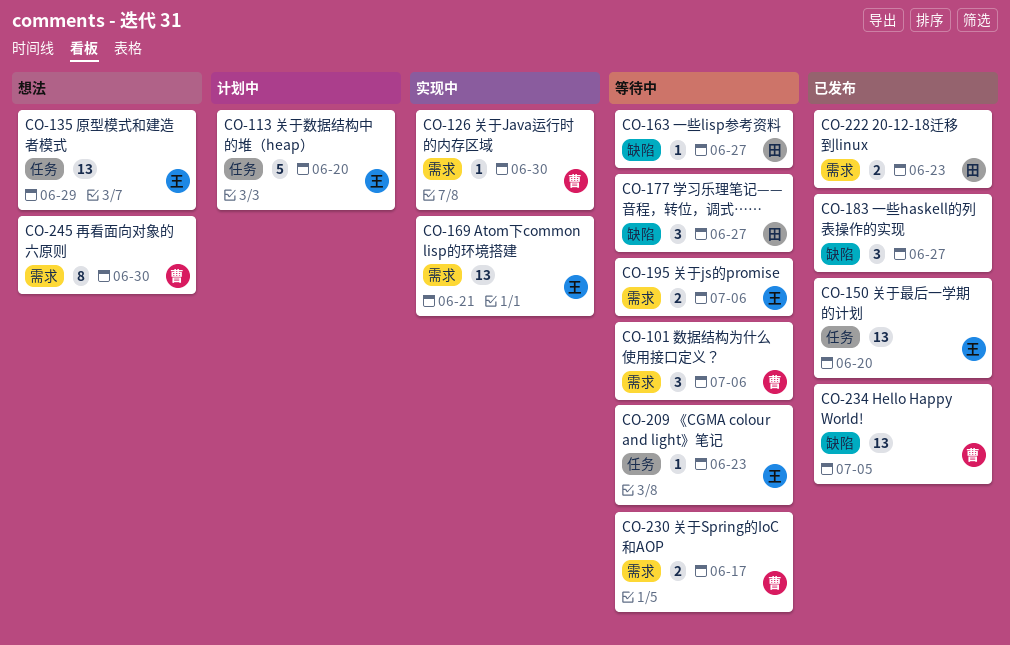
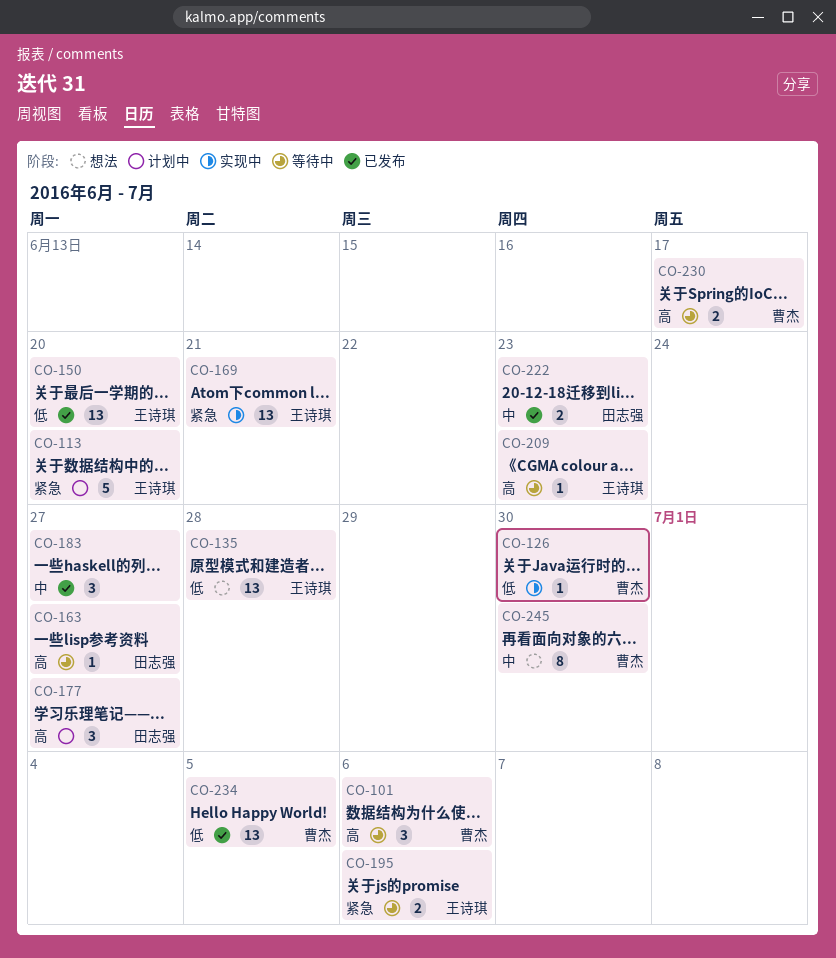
CO-135, due: Jun 29 -> Jun 28
CO-177, status: 等待中 -> 计划中

